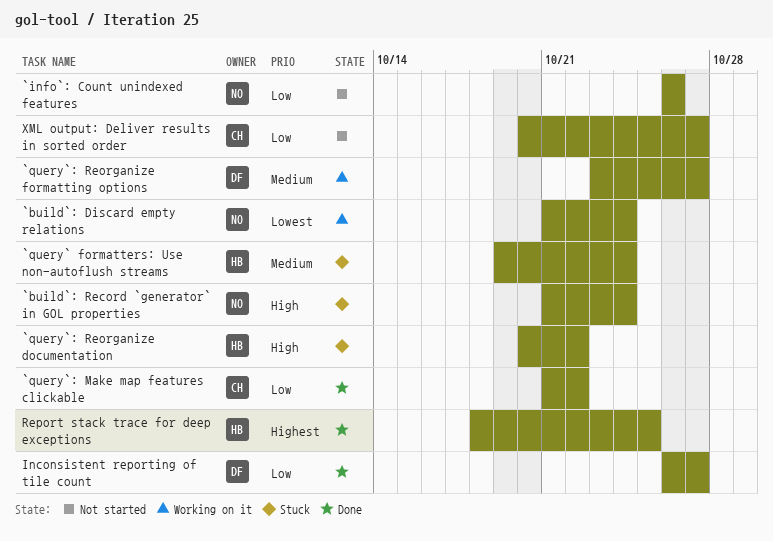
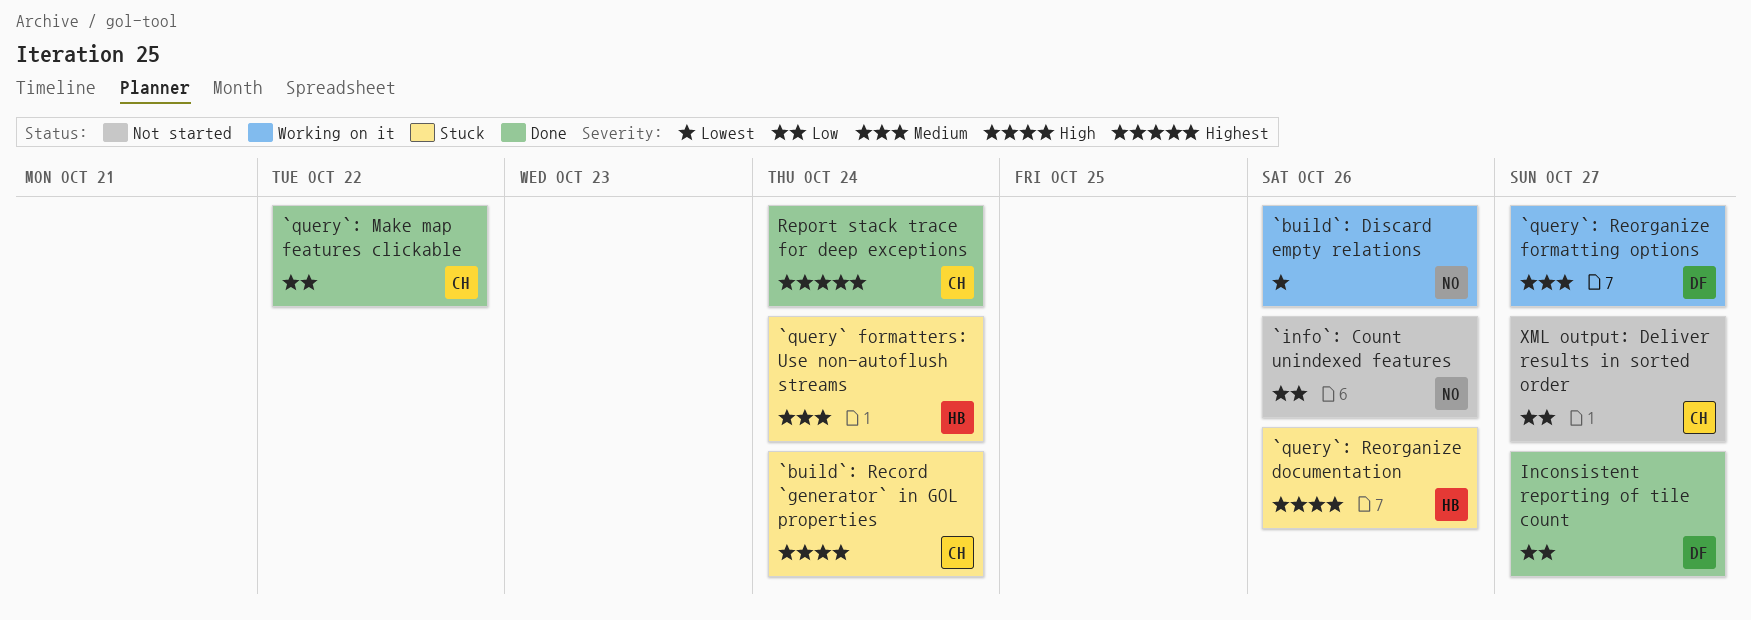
`build`: Discard empty relations, due: Oct 24 -> Oct 26
`build`: Record `generator` in GOL properties, owner: NO -> CH
`query`: Reorganize documentation, due: Oct 22 -> Oct 26
Report stack trace for deep exceptions, owner: HB -> CH
Report stack trace for deep exceptions, due: Oct 25 -> Oct 24

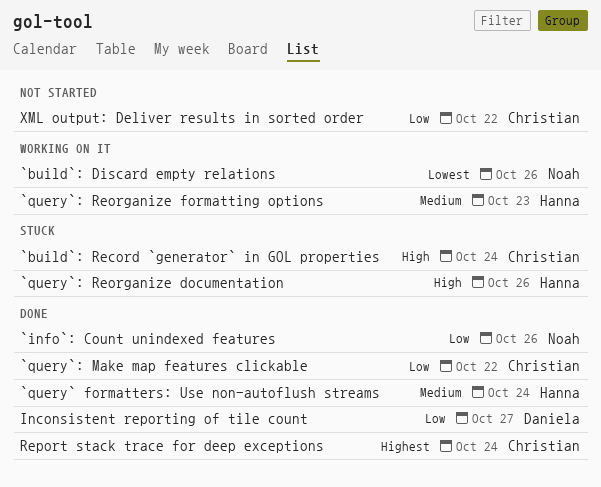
`info`: Count unindexed features, status: Not started -> Done
`query` formatters: Use non-autoflush streams, status: Stuck -> Done
`query`: Reorganize formatting options, owner: Daniela -> Hanna
`query`: Reorganize formatting options, due: Oct 27 -> Oct 23
XML output: Deliver results in sorted order, due: Oct 27 -> Oct 22

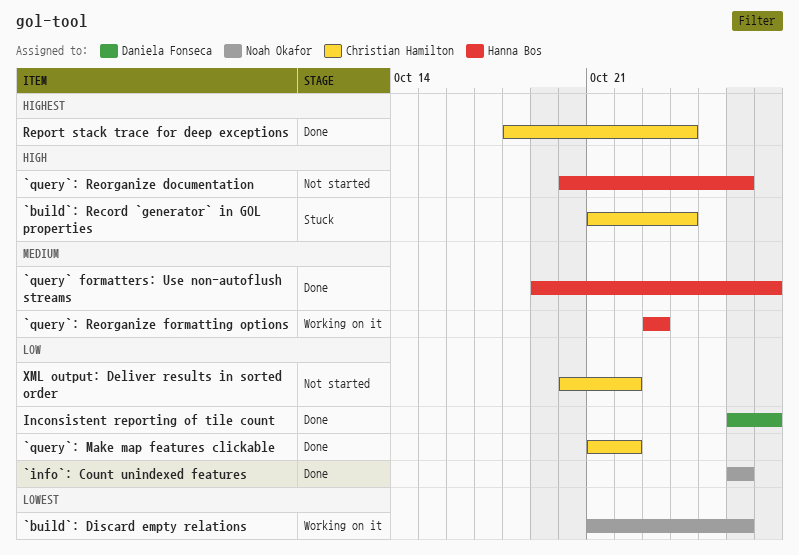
`query` formatters: Use non-autoflush streams, due: Oct 24 -> Oct 27
`query`: Reorganize documentation, status: Stuck -> Not started

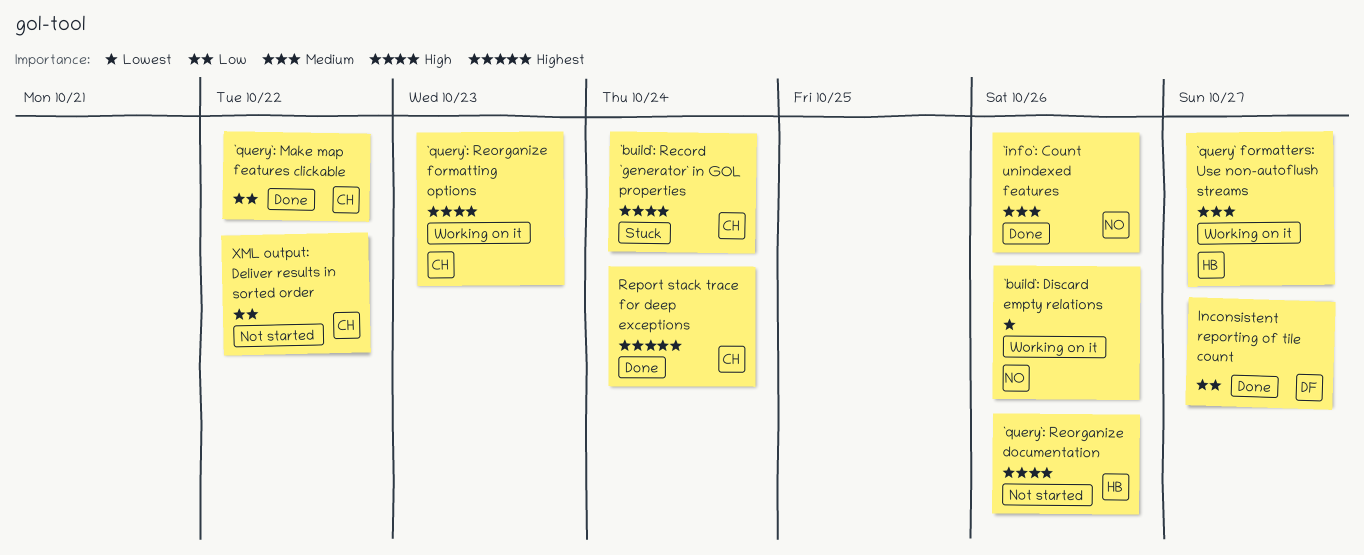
`info`: Count unindexed features, priority: Low -> Medium
`query` formatters: Use non-autoflush streams, status: Done -> Working on it
`query`: Reorganize formatting options, owner: Hanna Bos -> Christian Hamilton
`query`: Reorganize formatting options, priority: Medium -> High

